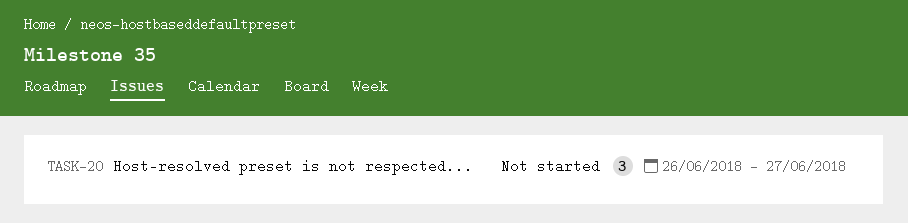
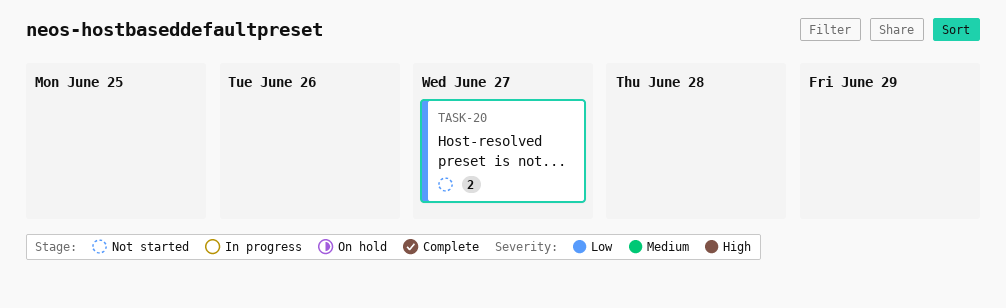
TASK-20, estimate: 3 -> 2

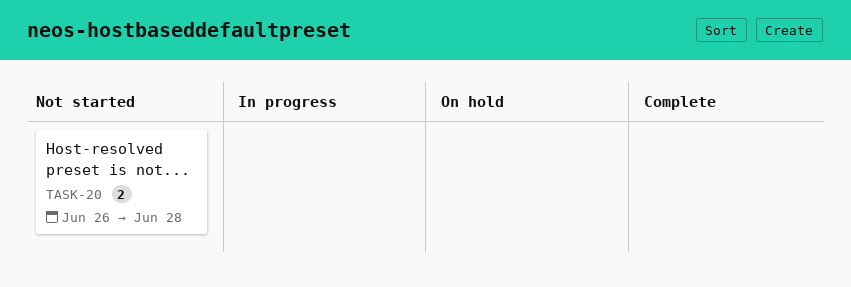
TASK-20, due: Jun 27 -> Jun 28

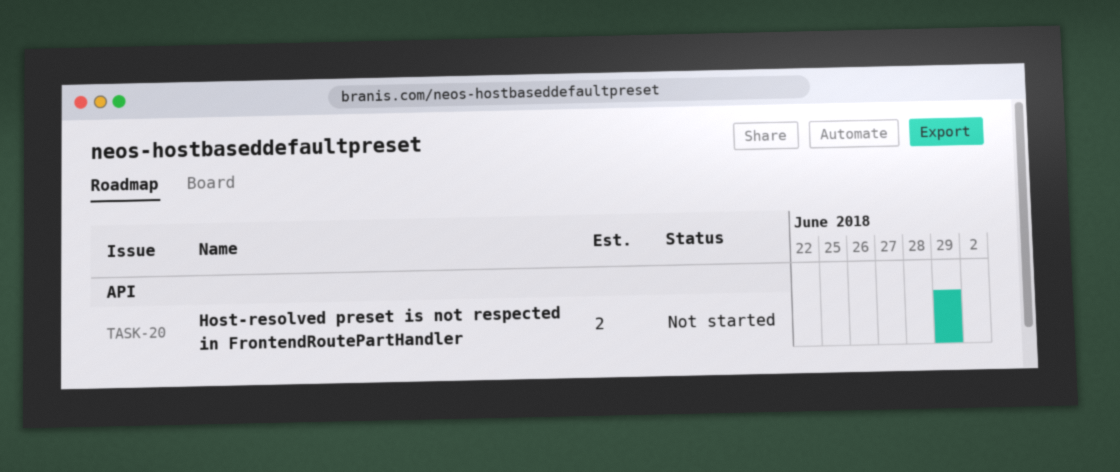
TASK-20, start: Jun 26 -> Jun 29
TASK-20, due: Jun 28 -> Jun 29

